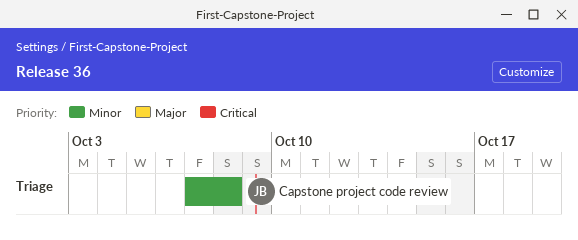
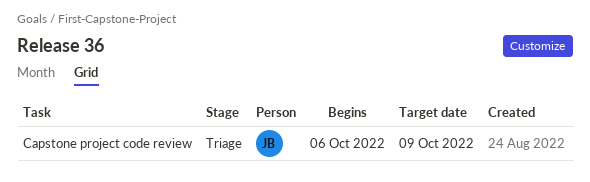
Capstone project code review, start: Oct 7 -> Oct 6
Capstone project code review, due: Oct 8 -> Oct 9

